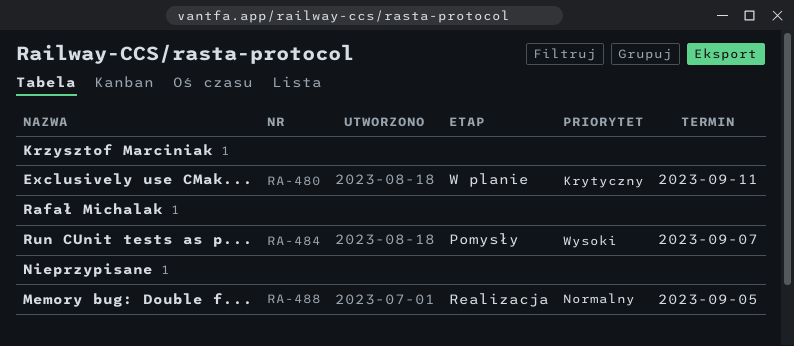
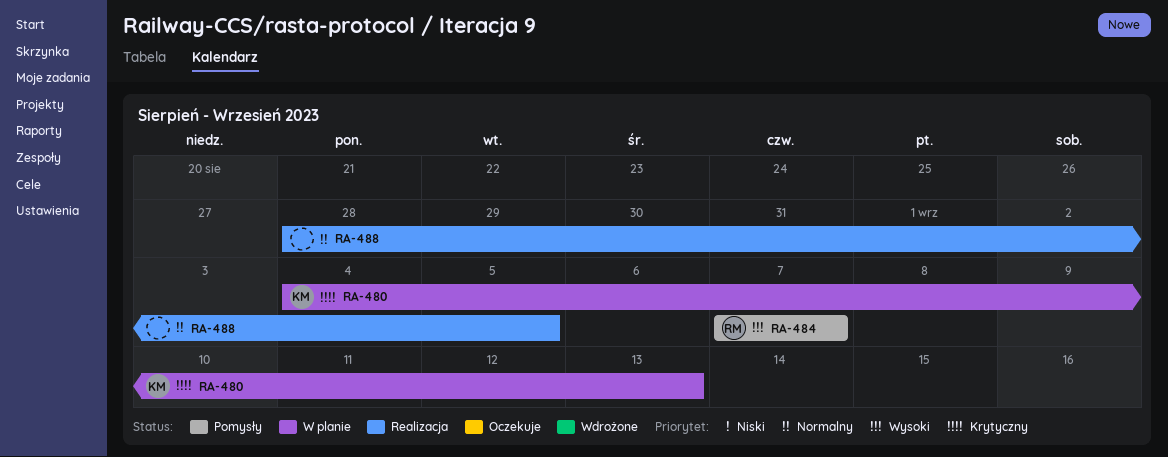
RA-480, due: Sep 11 -> Sep 13

